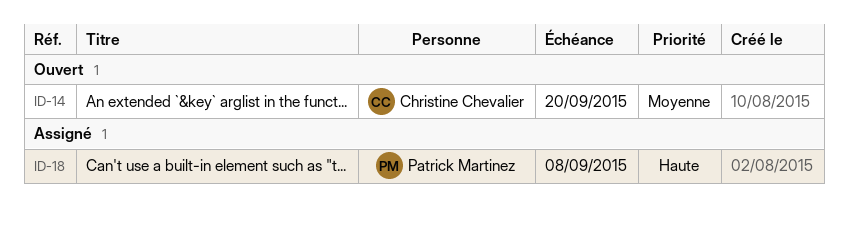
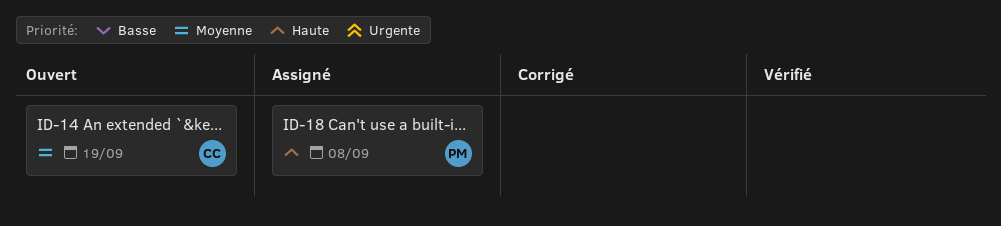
ID-14, due: Sep 20 -> Sep 19

